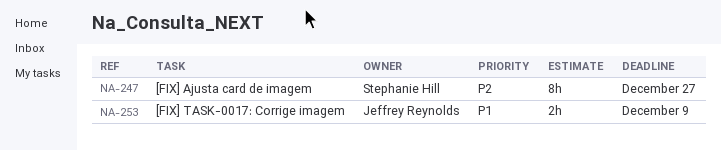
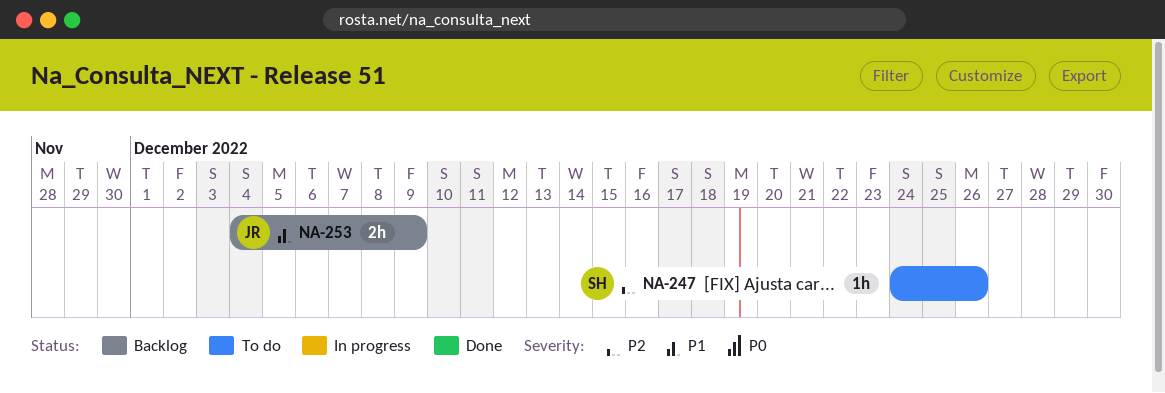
NA-247, estimate: 8h -> 1h
NA-247, due: Dec 27 -> Dec 26

